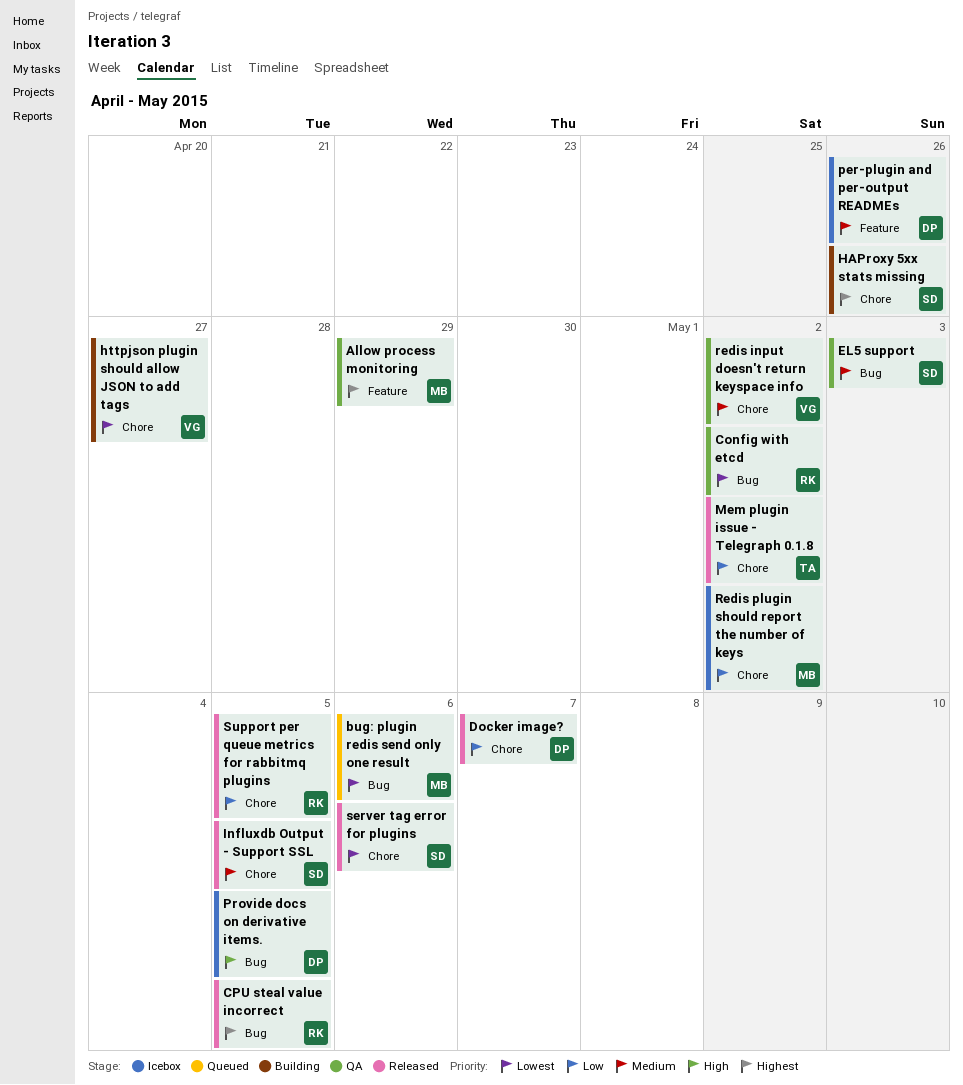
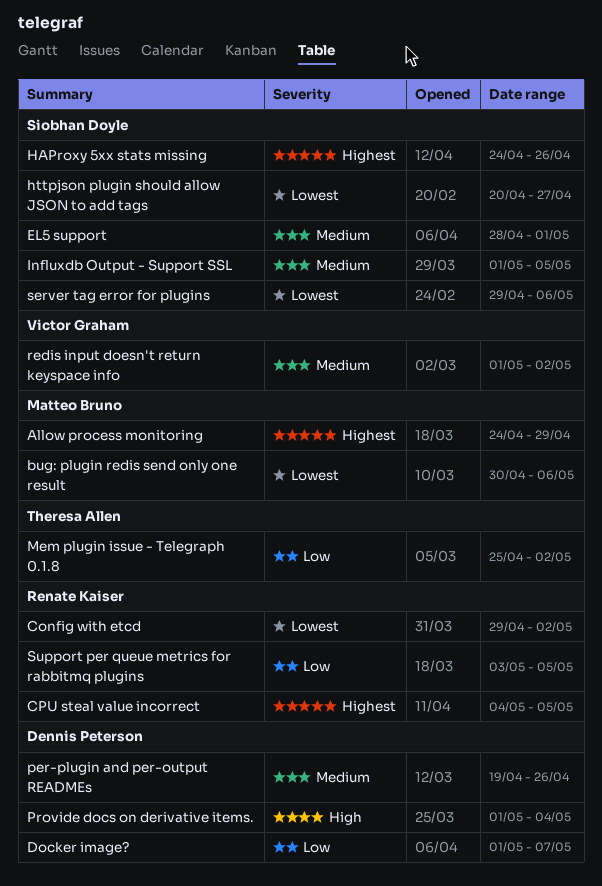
EL5 support, due: May 3 -> May 1
httpjson plugin should allow JSON to add tags, owner: Victor Graham -> Siobhan Doyle
Provide docs on derivative items., due: May 5 -> May 4
Redis plugin should report the number of keys: present -> none

